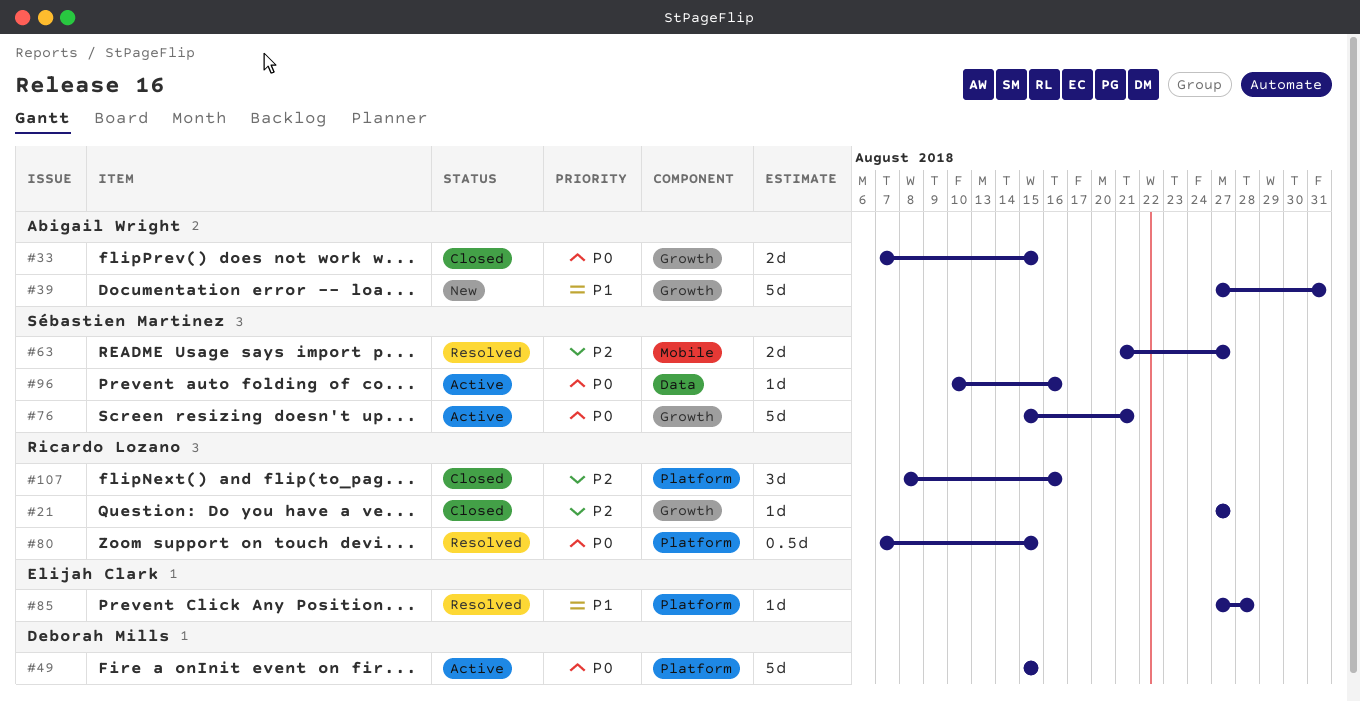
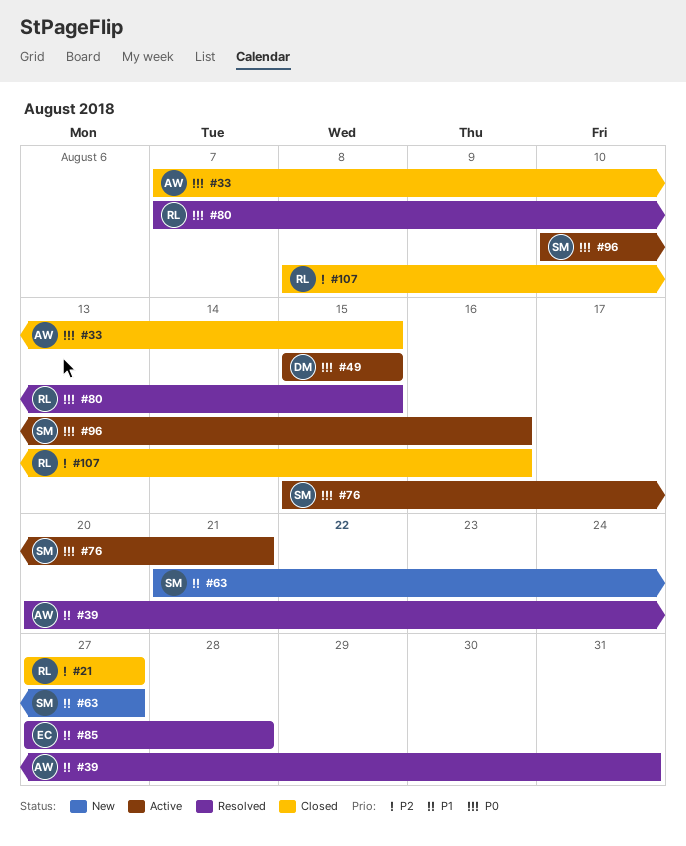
#39, status: New -> Resolved
#39, start: Aug 27 -> Aug 20
#63, status: Resolved -> New
#63, priority: P2 -> P1

